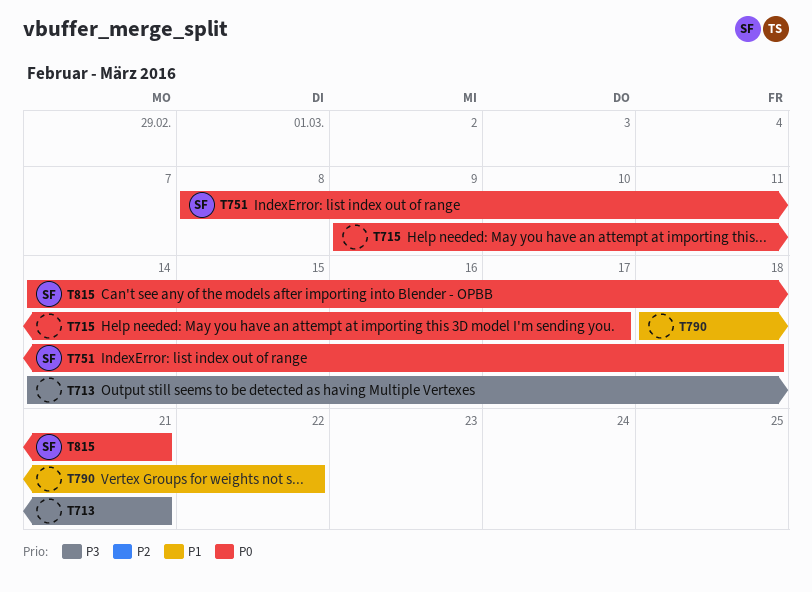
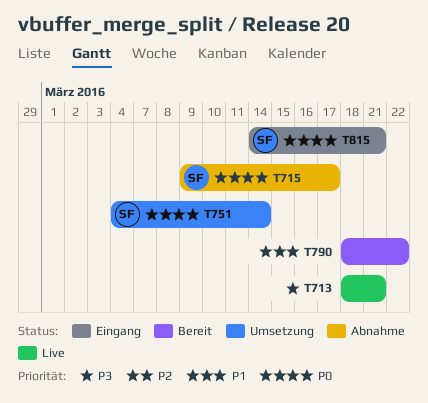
T713, start: Mar 14 -> Mar 18
T715, owner: none -> SF
T751, start: Mar 8 -> Mar 4
T751, due: Mar 18 -> Mar 14

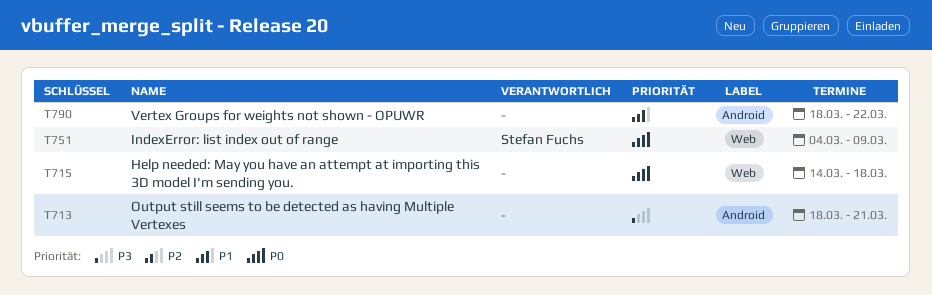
T715, owner: Stefan Fuchs -> none
T715, start: Mar 9 -> Mar 14
T715, due: Mar 17 -> Mar 18
T751, due: Mar 14 -> Mar 9
T815: present -> none

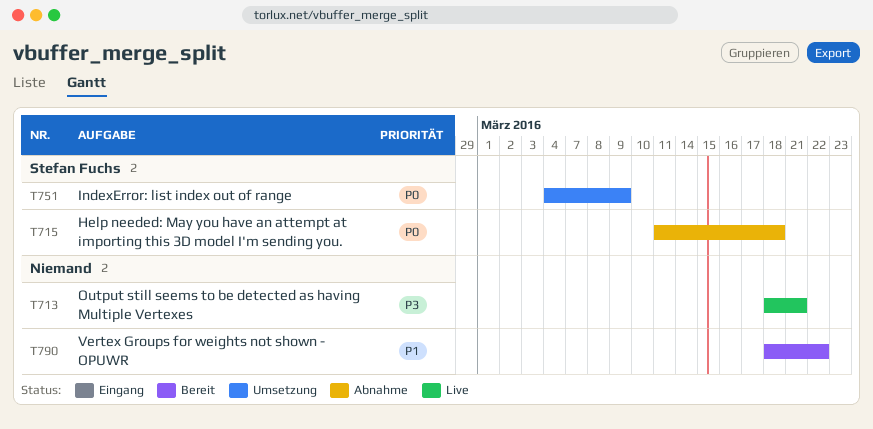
T715, owner: none -> Stefan Fuchs
T715, start: Mar 14 -> Mar 11

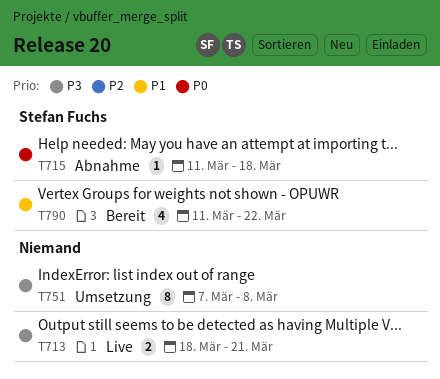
T751, owner: Stefan Fuchs -> none
T751, priority: P0 -> P3
T751, start: Mar 4 -> Mar 7
T751, due: Mar 9 -> Mar 8
T790, owner: none -> Stefan Fuchs
T790, start: Mar 18 -> Mar 11

